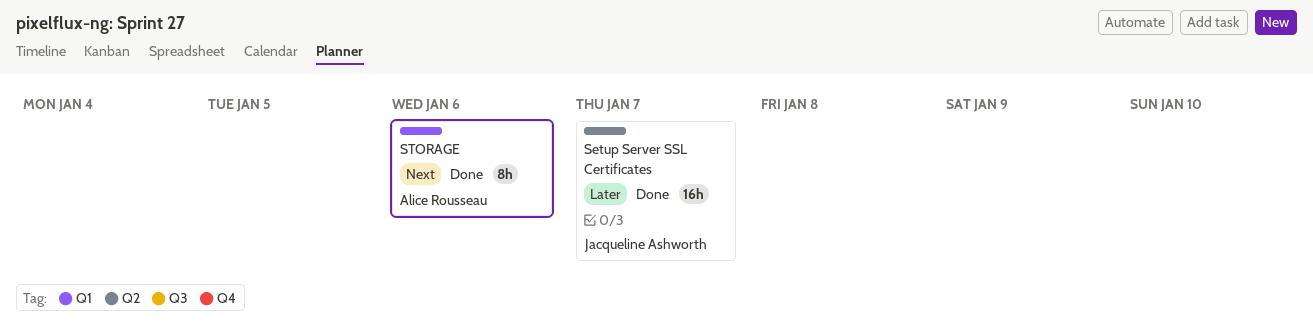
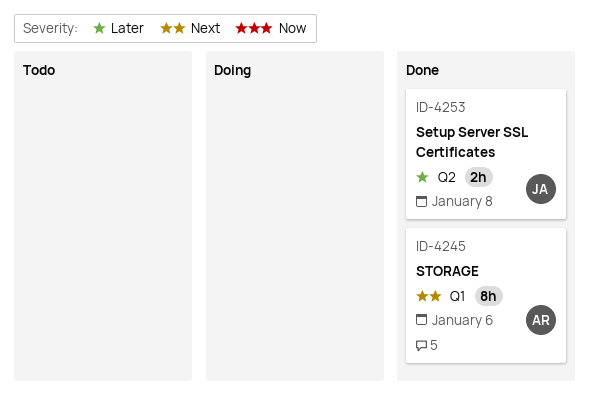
Setup Server SSL Certificates, estimate: 16h -> 2h
Setup Server SSL Certificates, due: Jan 7 -> Jan 8

